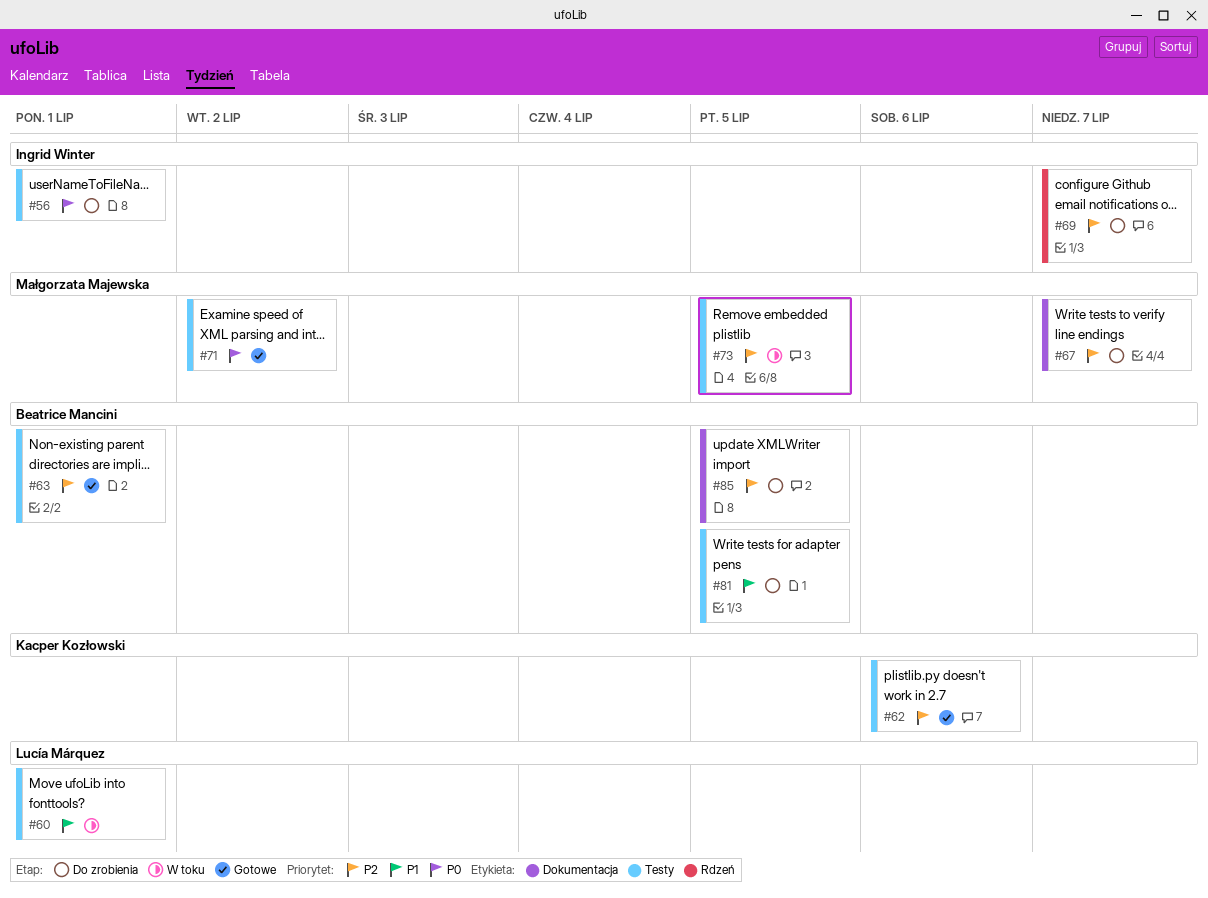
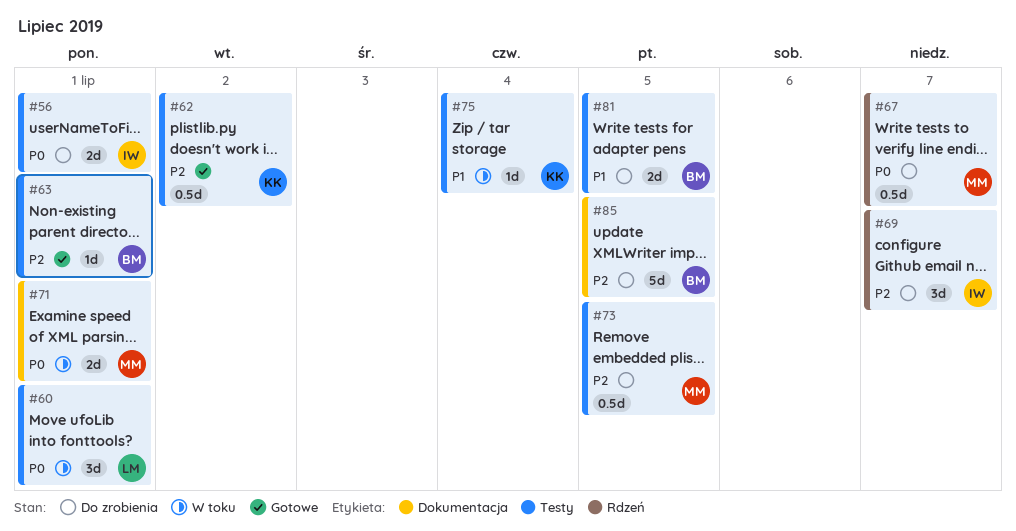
#60, priority: P1 -> P0
#62, due: Jul 6 -> Jul 2
#67, priority: P2 -> P0
#67, label: Dokumentacja -> Rdzeń
#71, status: Gotowe -> W toku
#71, label: Testy -> Dokumentacja
#71, due: Jul 2 -> Jul 1
#73, status: W toku -> Do zrobienia
#75: none -> present

